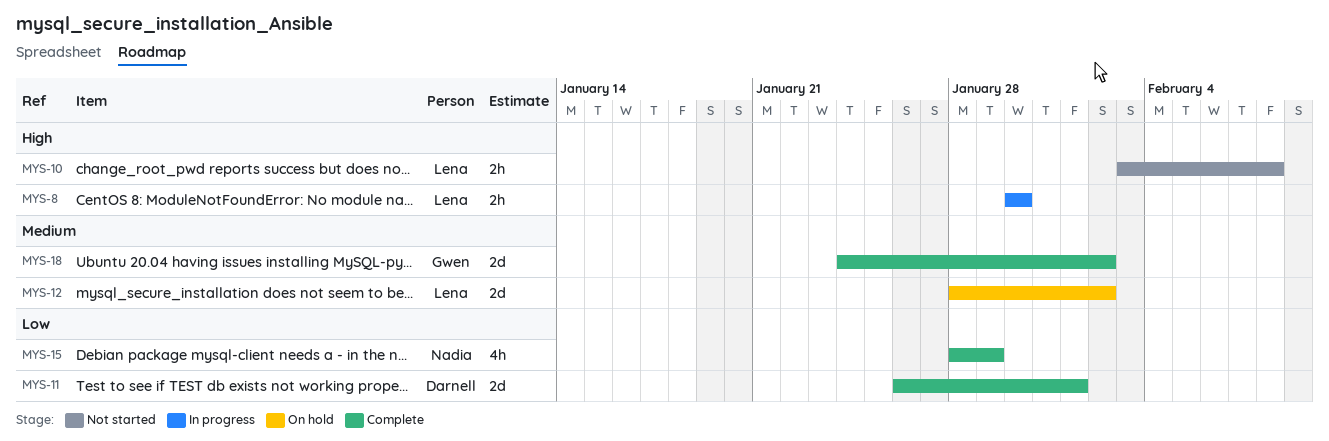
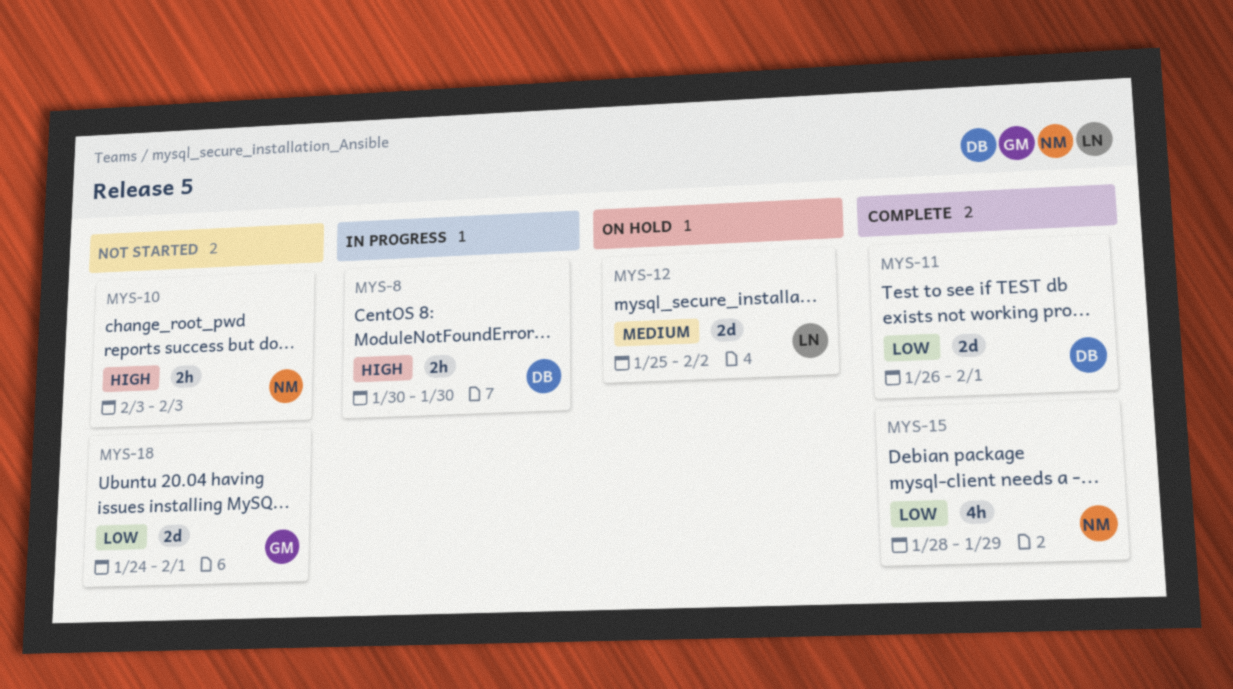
MYS-8, owner: Lena -> Darnell
MYS-10, owner: Lena -> Nadia
MYS-10, due: Feb 8 -> Feb 3
MYS-12, start: Jan 28 -> Jan 25
MYS-18, status: Complete -> Not started
MYS-18, priority: Medium -> Low
MYS-18, due: Feb 2 -> Feb 1

